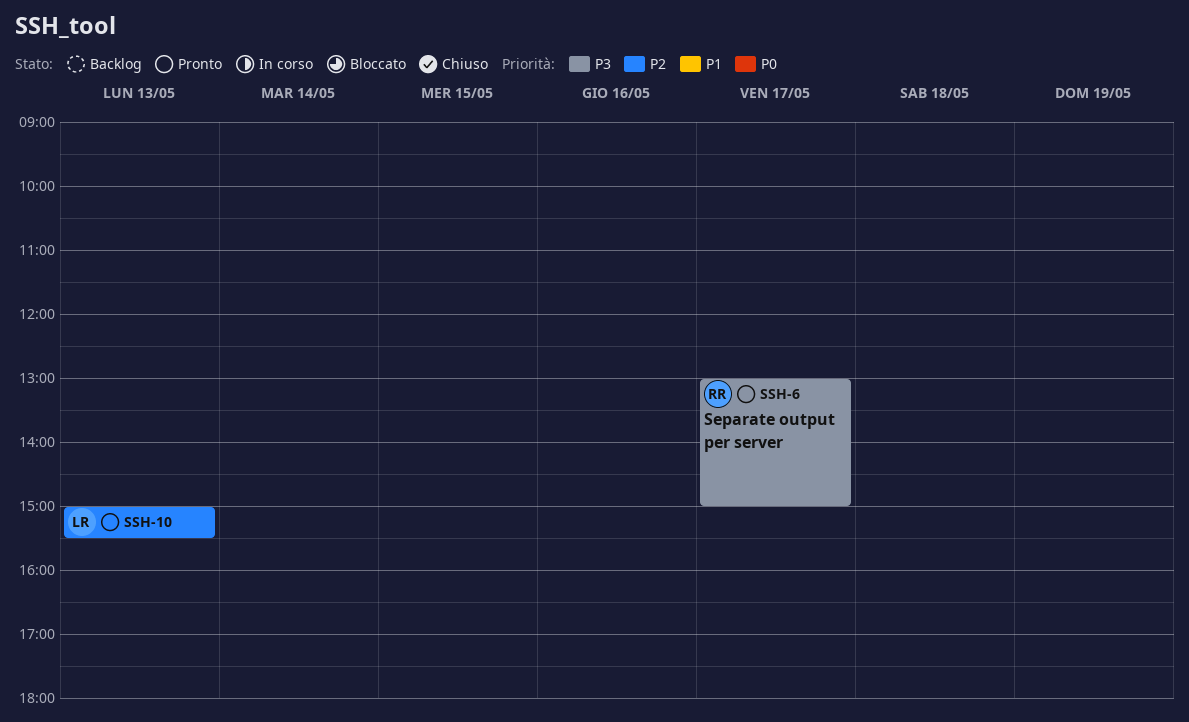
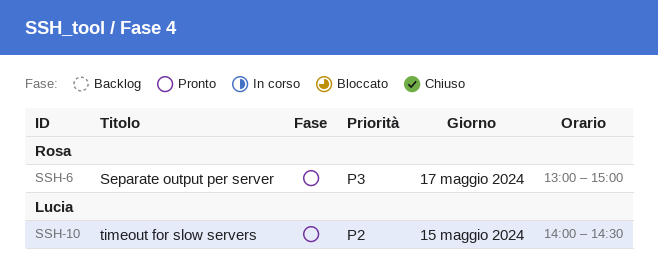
SSH-10, day: May 13 -> May 15
SSH-10, begins: 15:00 -> 14:00
SSH-10, ends: 15:30 -> 14:30

